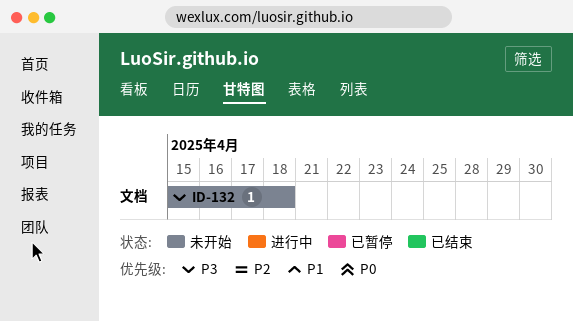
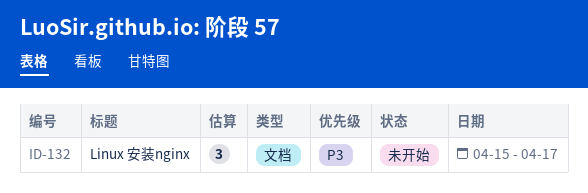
ID-132, estimate: 1 -> 3
ID-132, due: Apr 18 -> Apr 17

